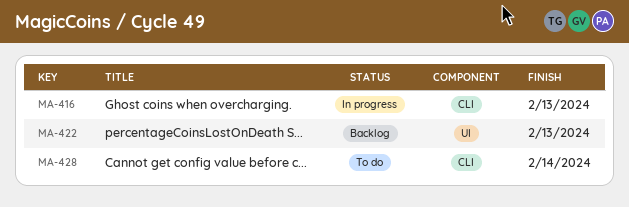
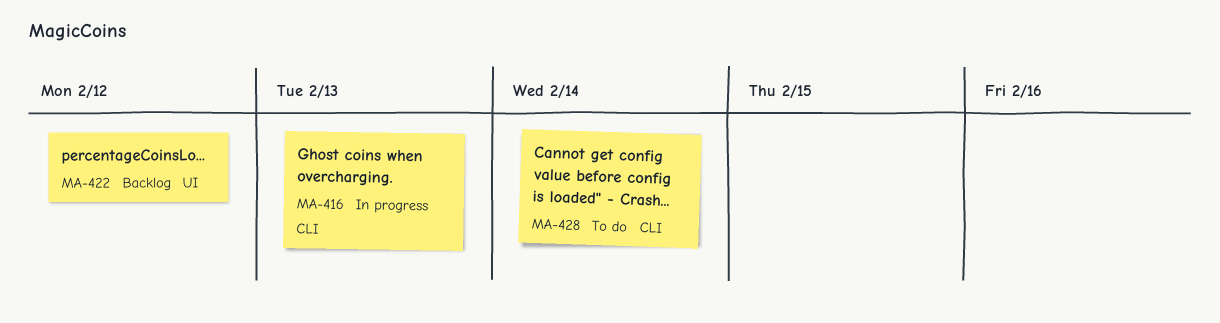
MA-422, due: Feb 13 -> Feb 12

